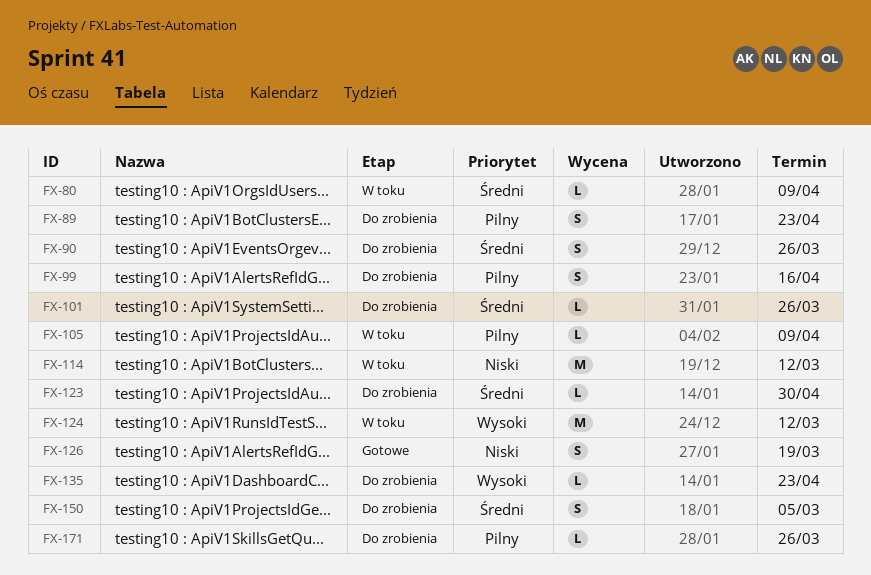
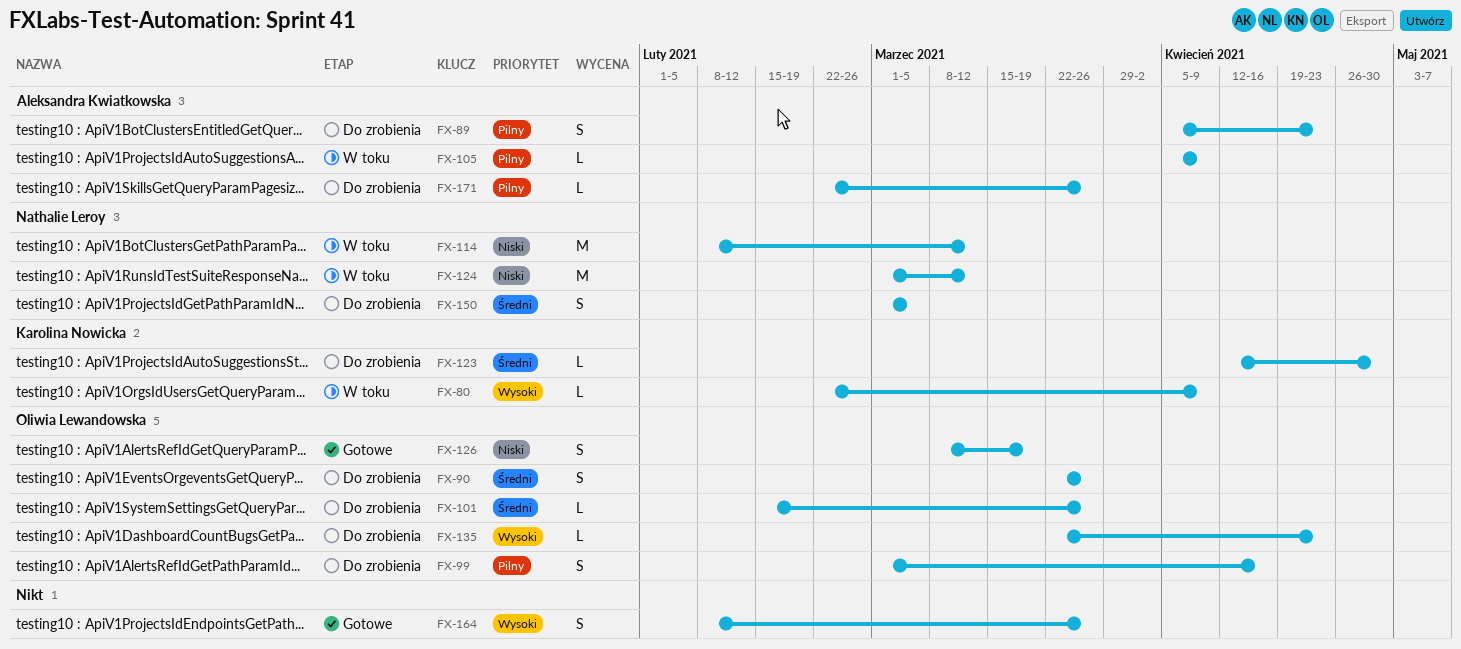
FX-80, priority: Średni -> Wysoki
FX-124, priority: Wysoki -> Niski
FX-164: none -> present

